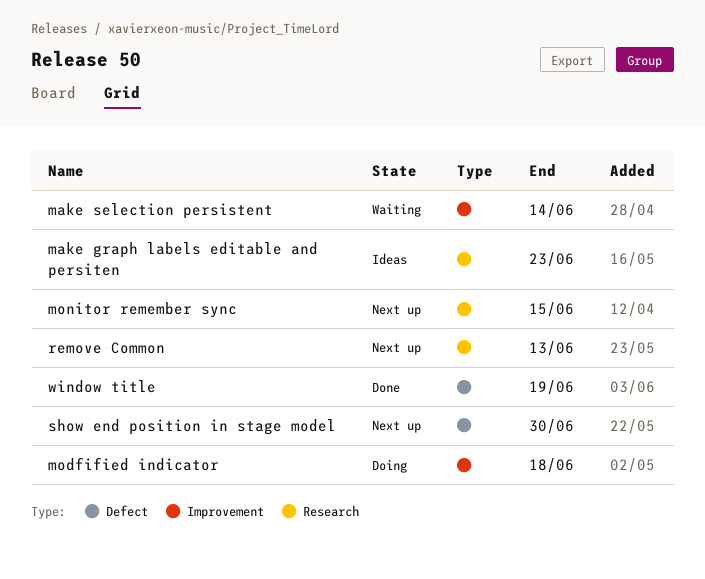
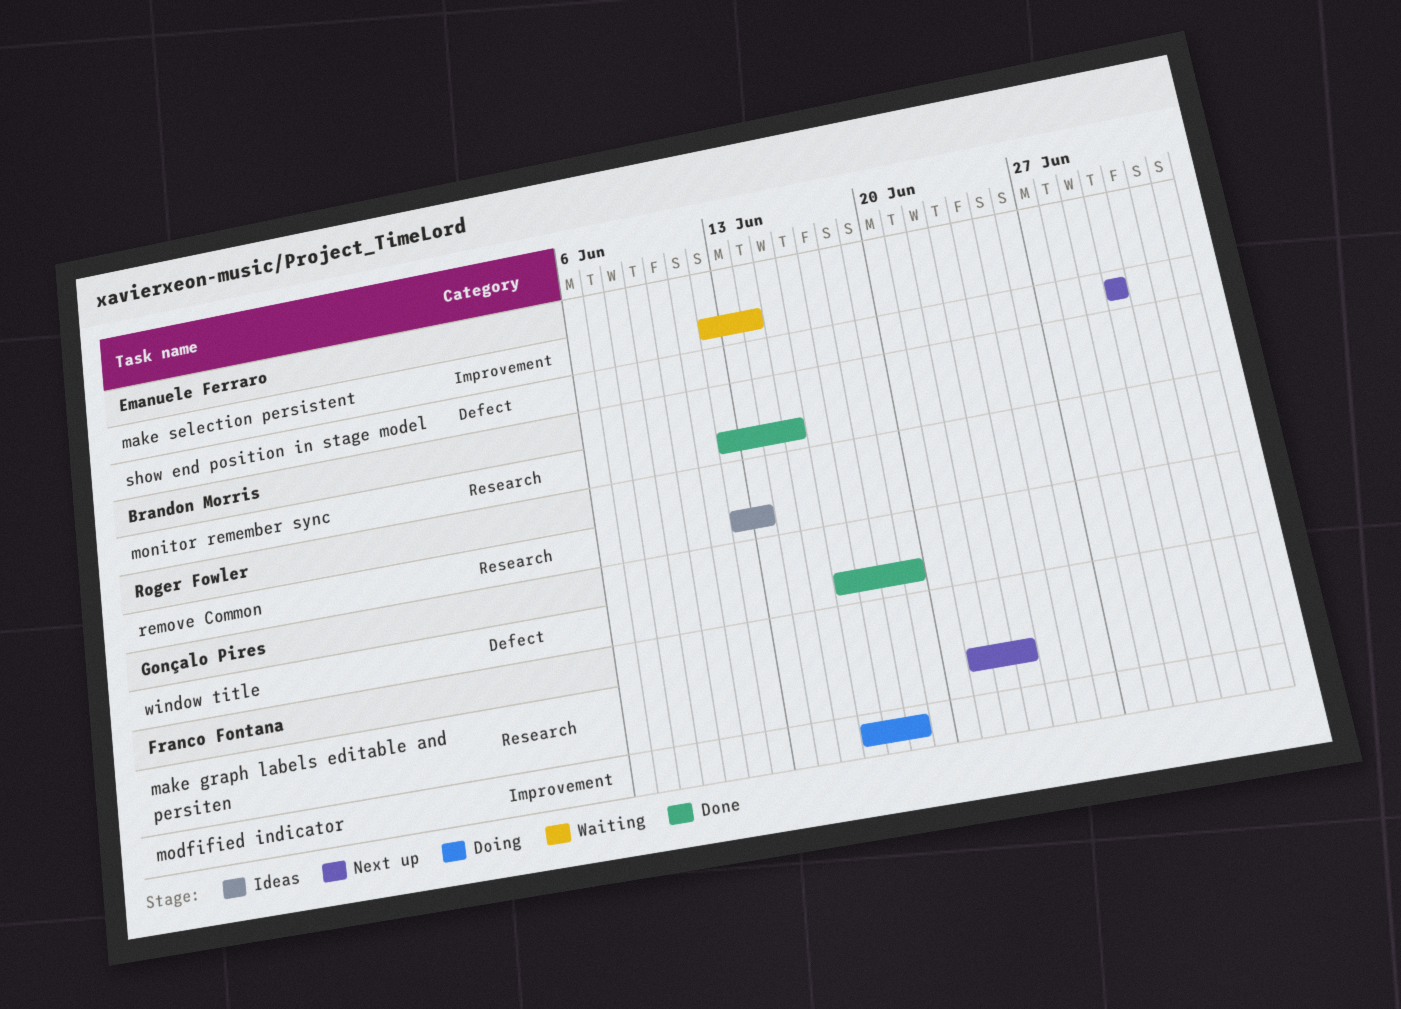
make graph labels editable and persiten, status: Ideas -> Next up
monitor remember sync, status: Next up -> Done
remove Common, status: Next up -> Ideas

